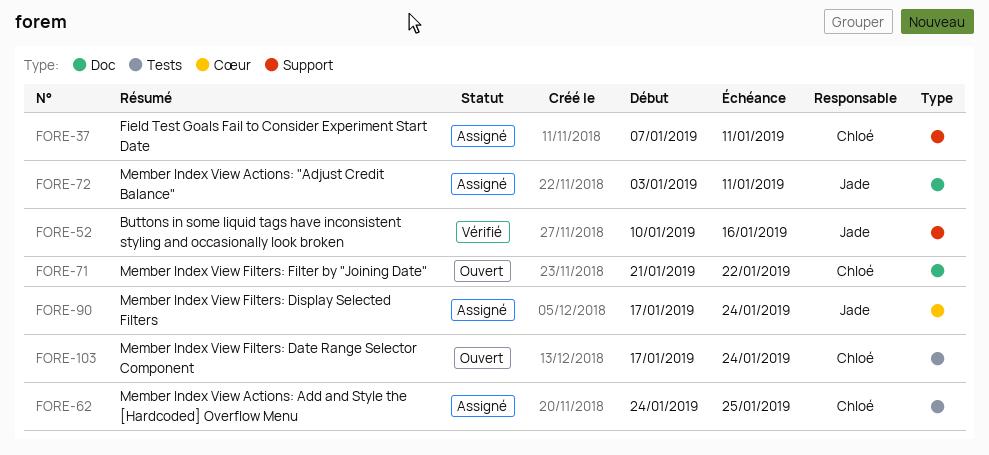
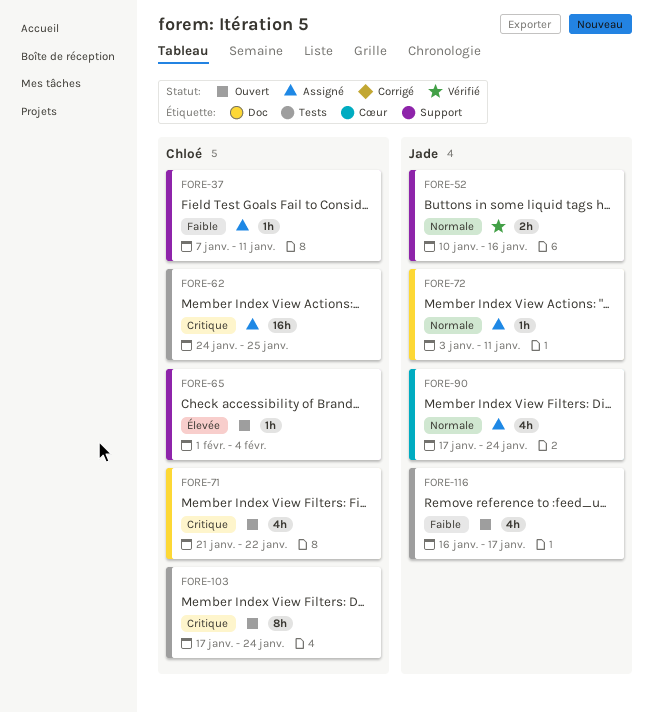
FORE-65: none -> present
FORE-116: none -> present

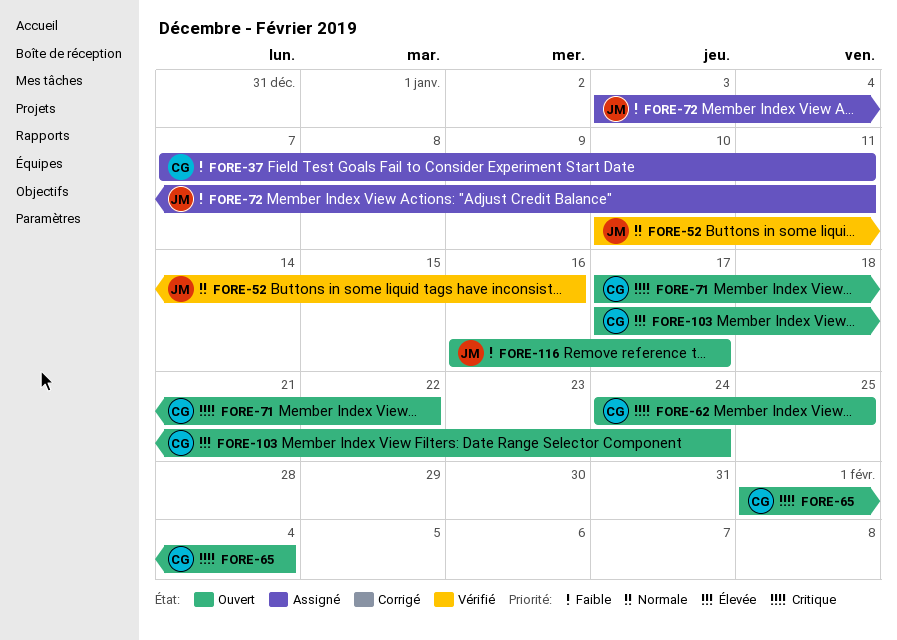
FORE-62, status: Assigné -> Ouvert
FORE-65, priority: Élevée -> Critique
FORE-71, start: Jan 21 -> Jan 17
FORE-72, priority: Normale -> Faible
FORE-90: present -> none
FORE-103, priority: Critique -> Élevée

